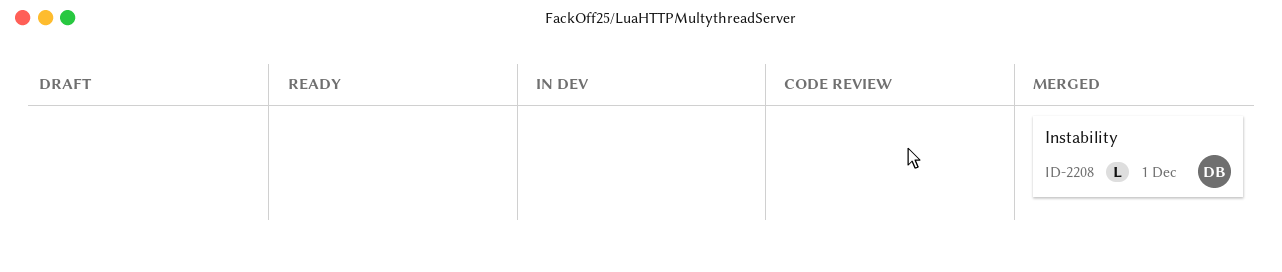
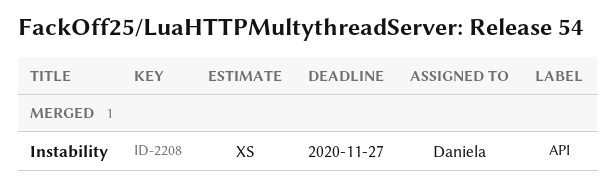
ID-2208, estimate: L -> XS
ID-2208, due: Dec 1 -> Nov 27

